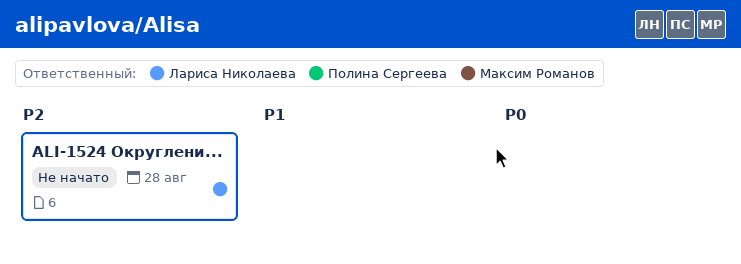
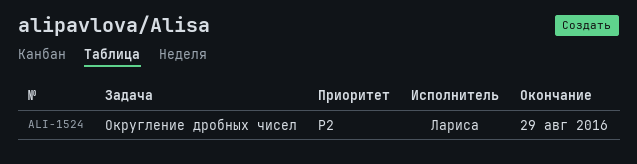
ALI-1524, due: Aug 28 -> Aug 29

